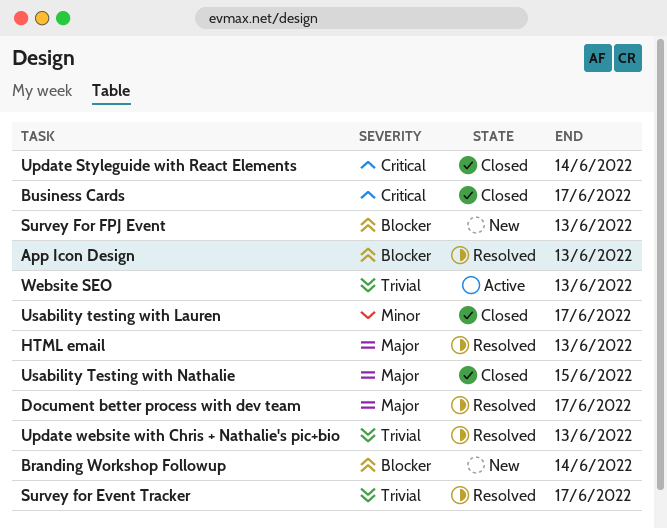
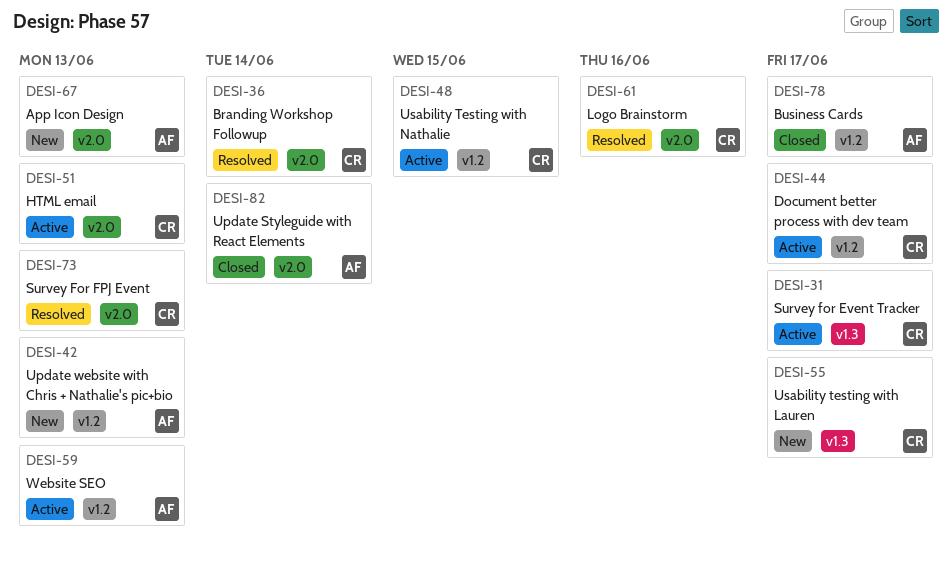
App Icon Design, status: Resolved -> New
Branding Workshop Followup, status: New -> Resolved
Document better process with dev team, status: Resolved -> Active
HTML email, status: Resolved -> Active
Logo Brainstorm: none -> present
Survey for Event Tracker, status: Resolved -> Active
Survey For FPJ Event, status: New -> Resolved
Update website with Chris + Nathalie's pic+bio, status: Resolved -> New
Usability testing with Lauren, status: Closed -> New
Usability Testing with Nathalie, status: Closed -> Active

